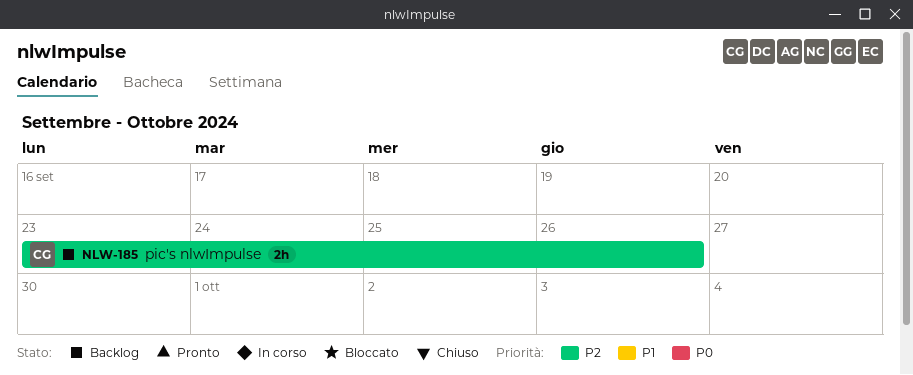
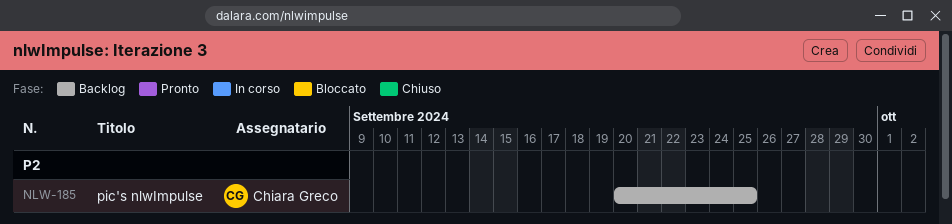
NLW-185, start: Sep 23 -> Sep 20
NLW-185, due: Sep 26 -> Sep 25

